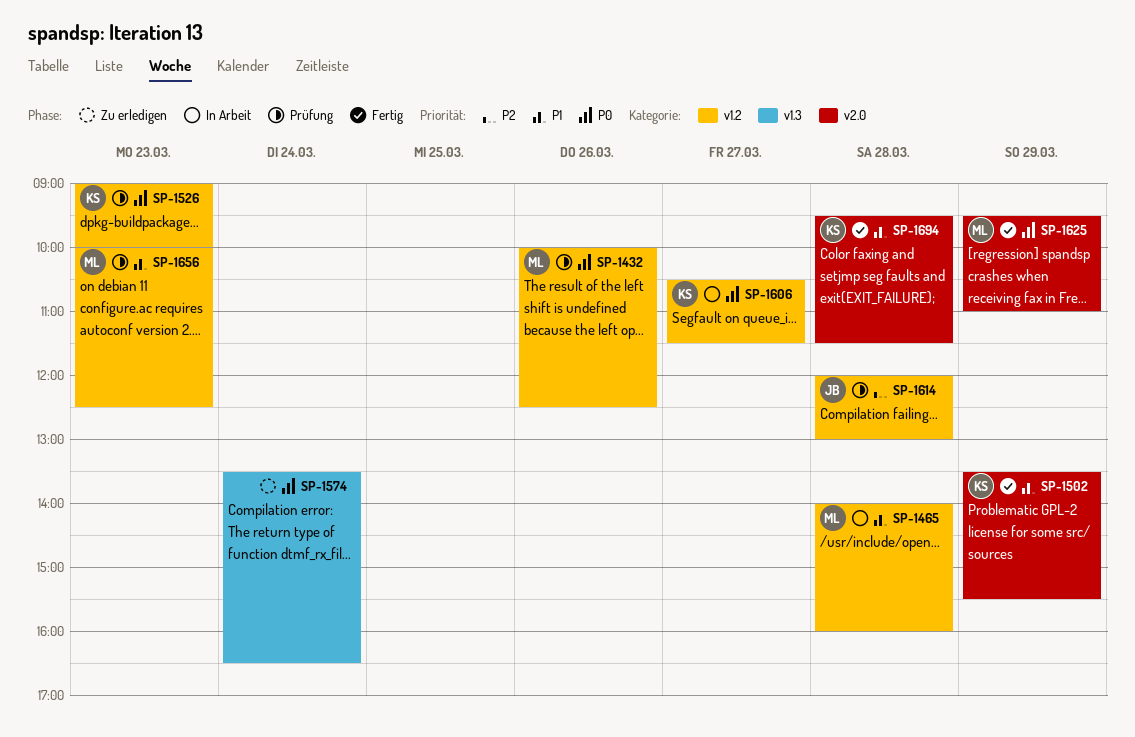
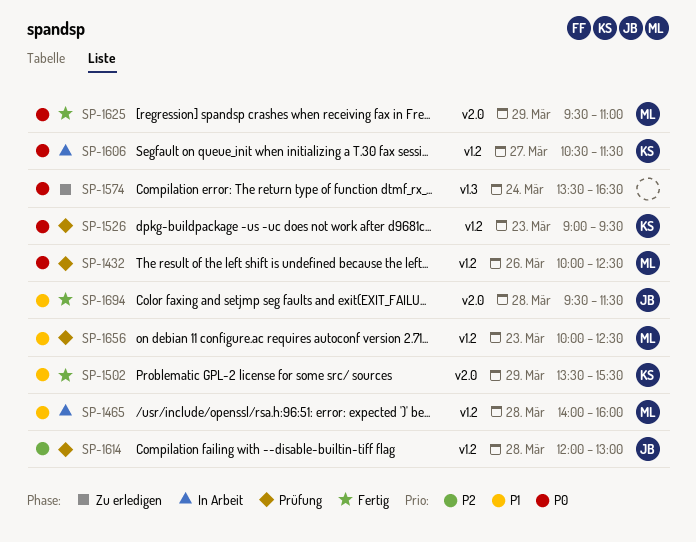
SP-1526, ends: 10:00 -> 09:30
SP-1694, owner: KS -> JB

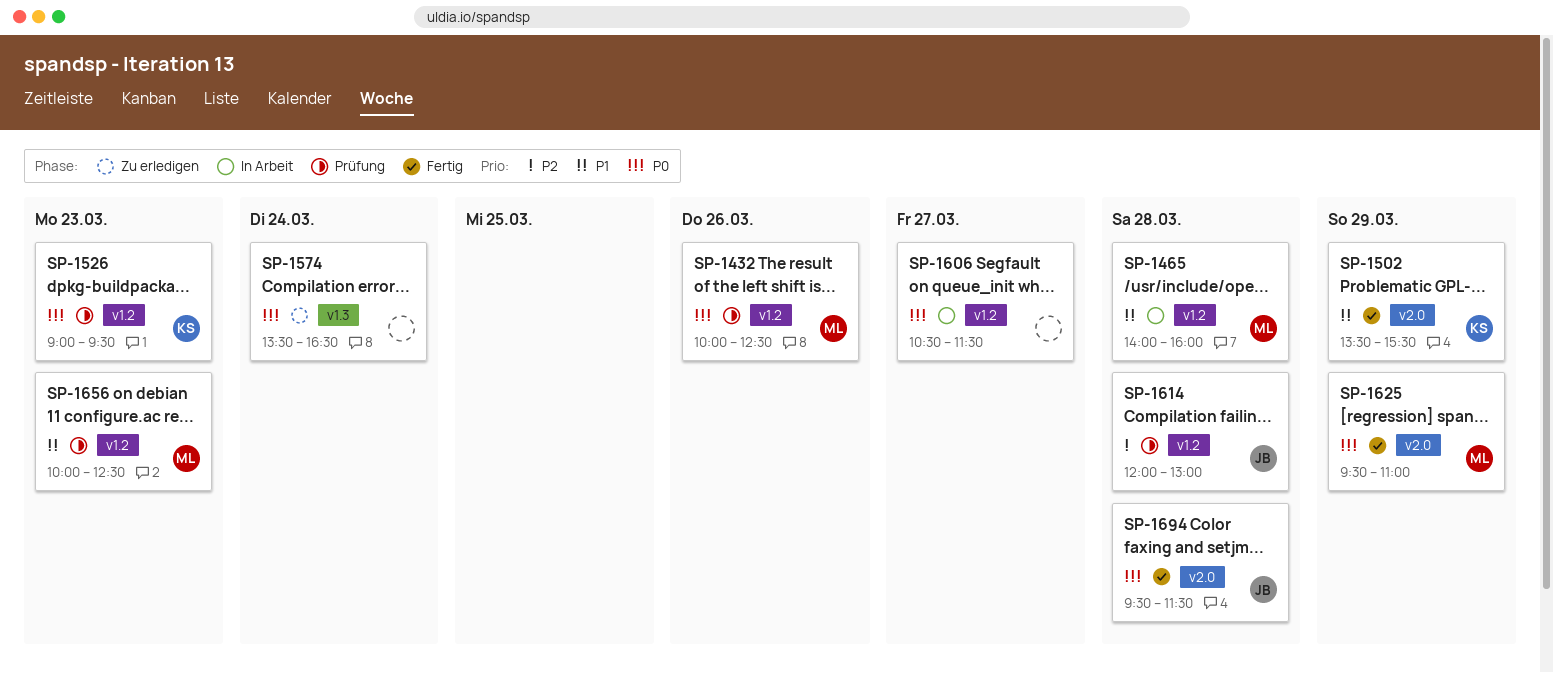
SP-1606, owner: KS -> none
SP-1694, priority: P1 -> P0

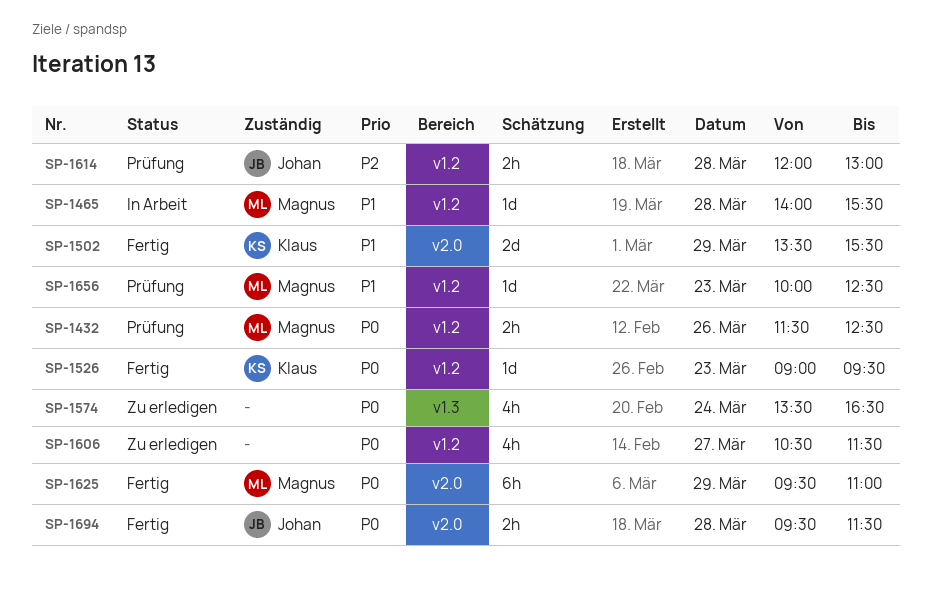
SP-1432, begins: 10:00 -> 11:30
SP-1465, ends: 16:00 -> 15:30
SP-1526, status: Prüfung -> Fertig
SP-1606, status: In Arbeit -> Zu erledigen

